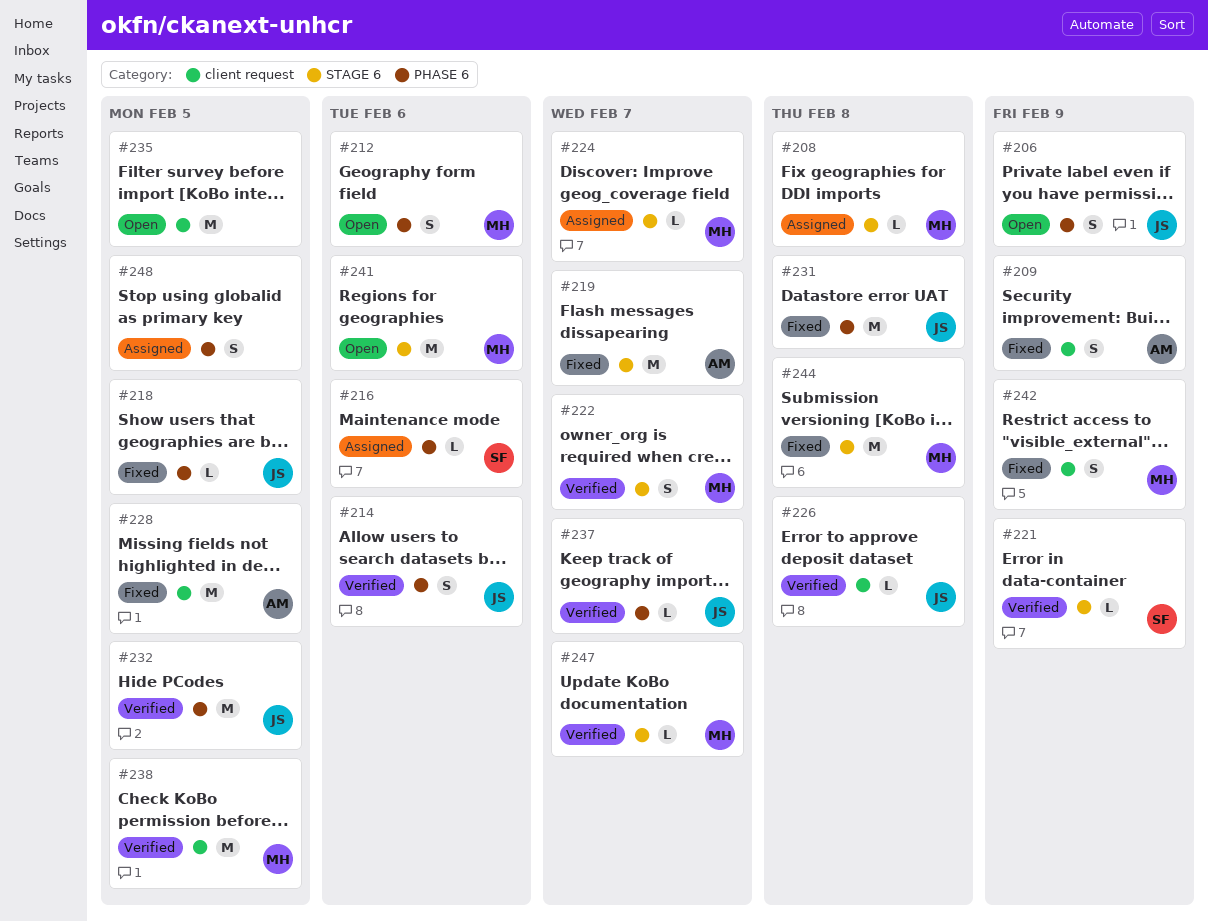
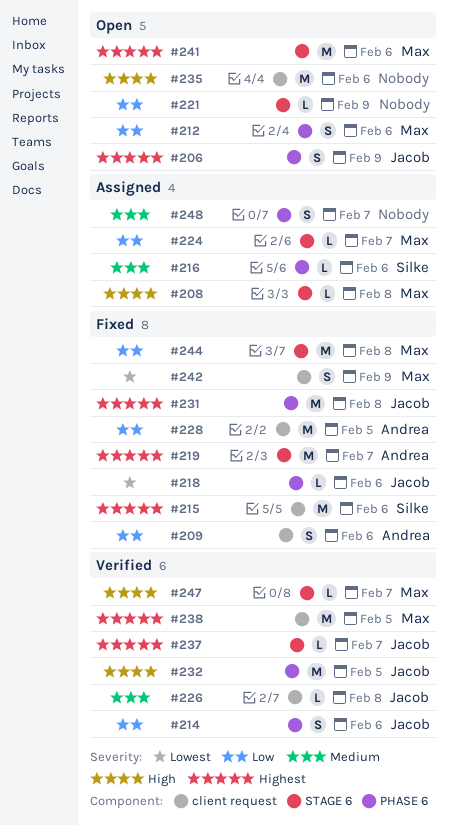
#209, due: Feb 9 -> Feb 6
#215: none -> present
#218, due: Feb 5 -> Feb 6
#221, status: Verified -> Open
#221, owner: Silke -> none
#222: present -> none
#235, due: Feb 5 -> Feb 6
#237, label: PHASE 6 -> STAGE 6
#248, due: Feb 5 -> Feb 7

